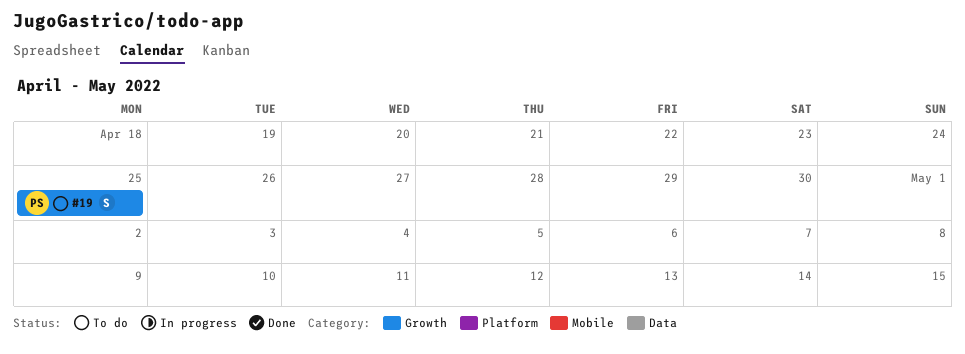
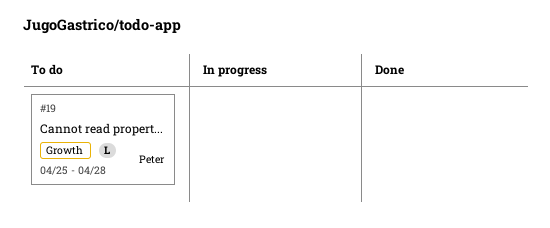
#19, estimate: S -> L
#19, due: Apr 25 -> Apr 28

